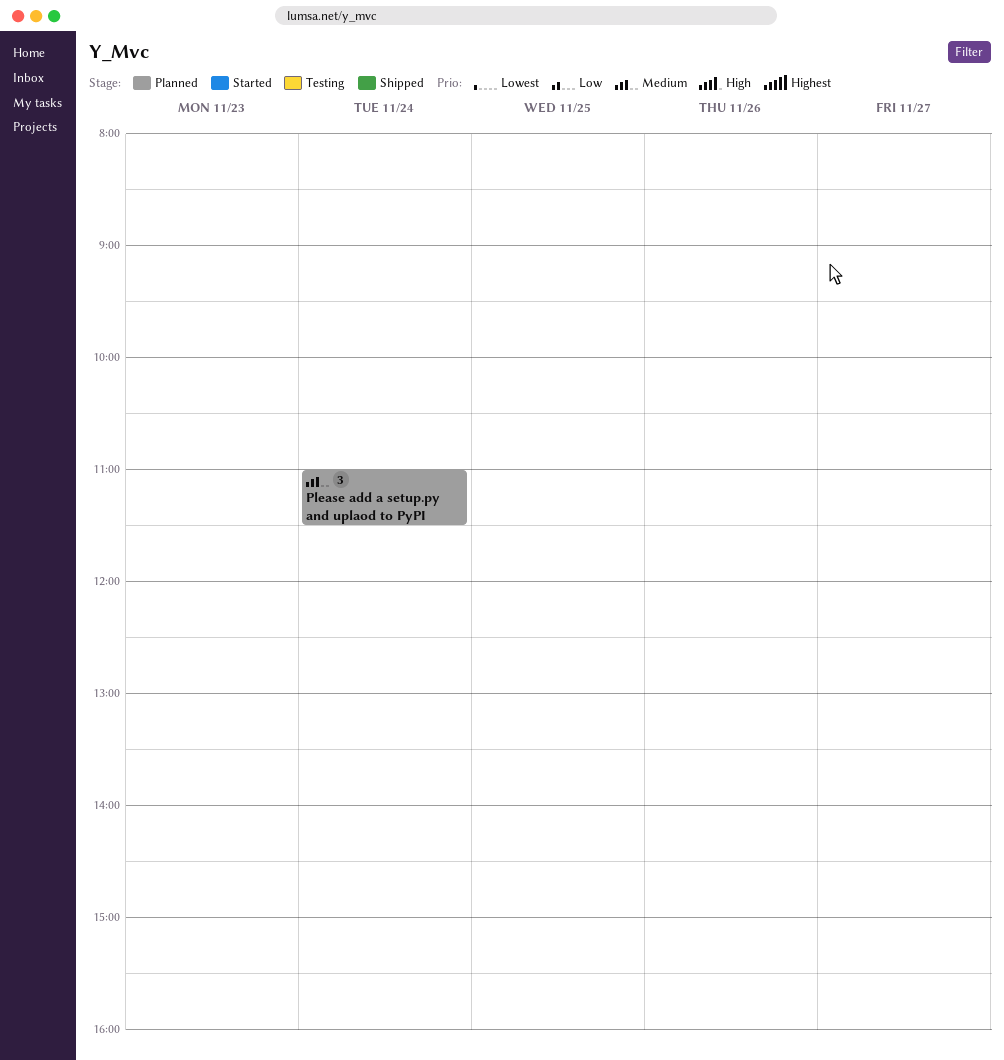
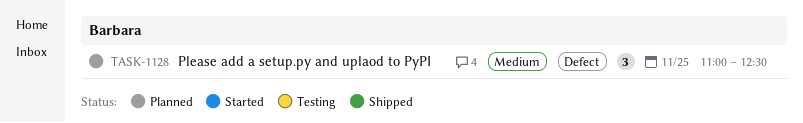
Please add a setup.py and uplaod to PyPI, day: Nov 24 -> Nov 25
Please add a setup.py and uplaod to PyPI, ends: 11:30 -> 12:30

